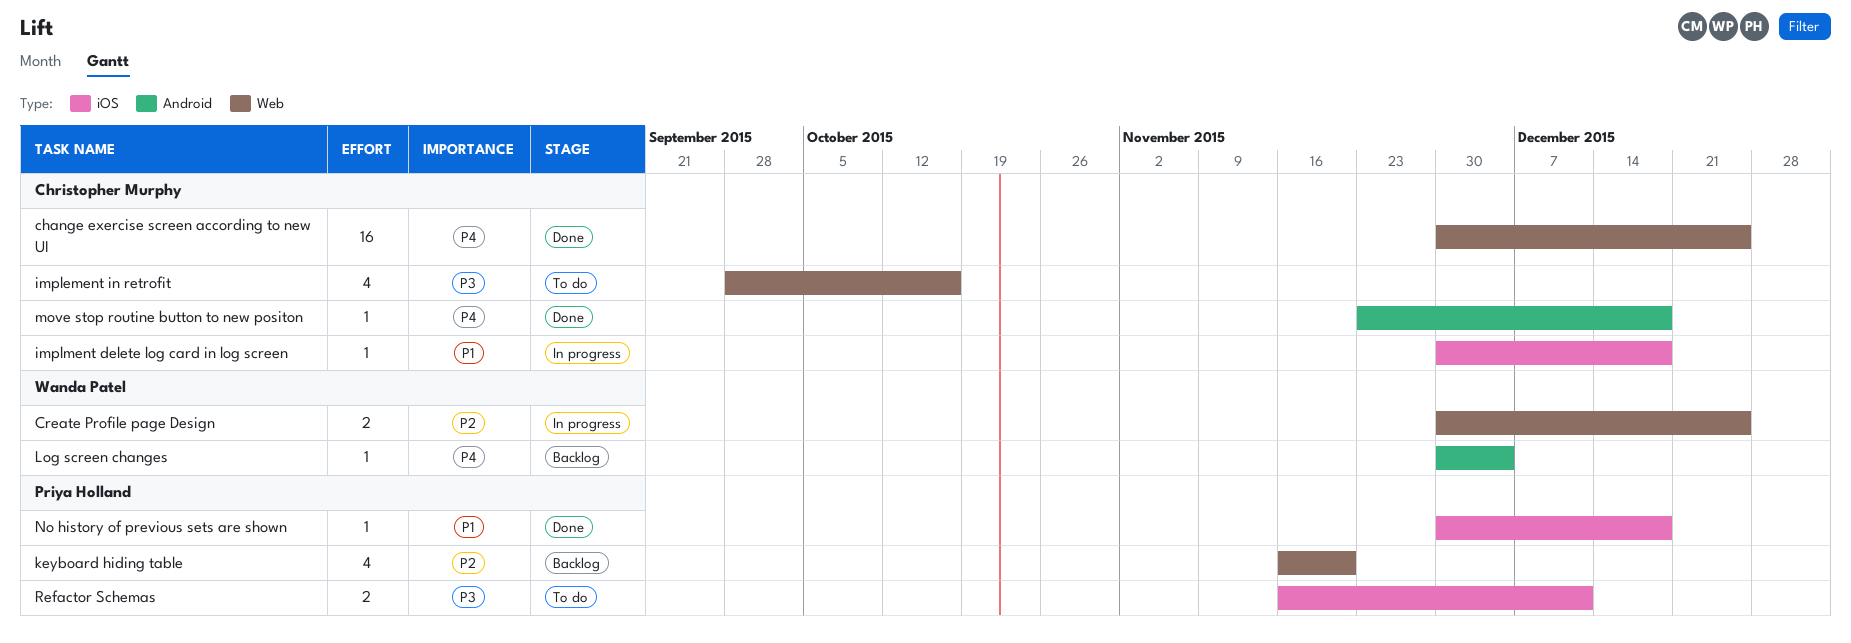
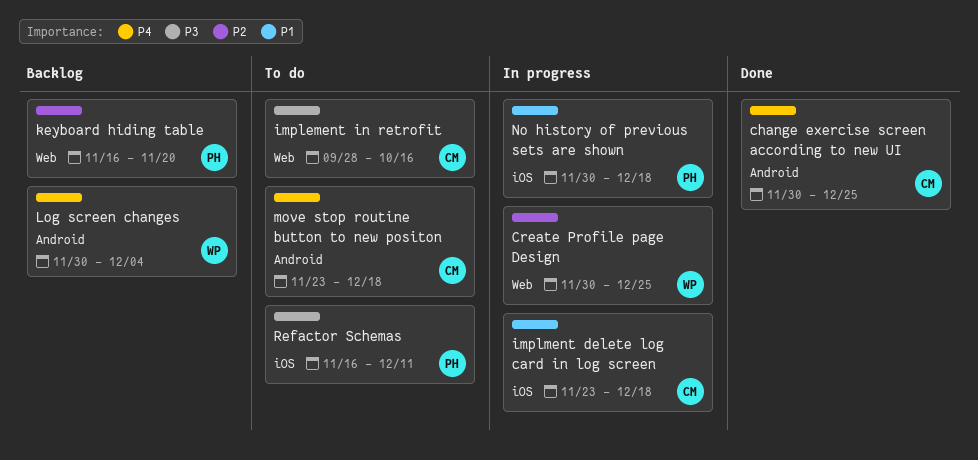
change exercise screen according to new UI, label: Web -> Android
implment delete log card in log screen, start: Nov 30 -> Nov 23
move stop routine button to new positon, status: Done -> To do
No history of previous sets are shown, status: Done -> In progress

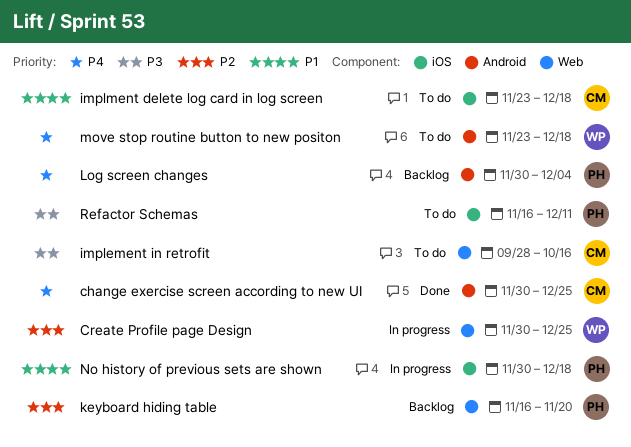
implment delete log card in log screen, status: In progress -> To do
Log screen changes, owner: WP -> PH
move stop routine button to new positon, owner: CM -> WP

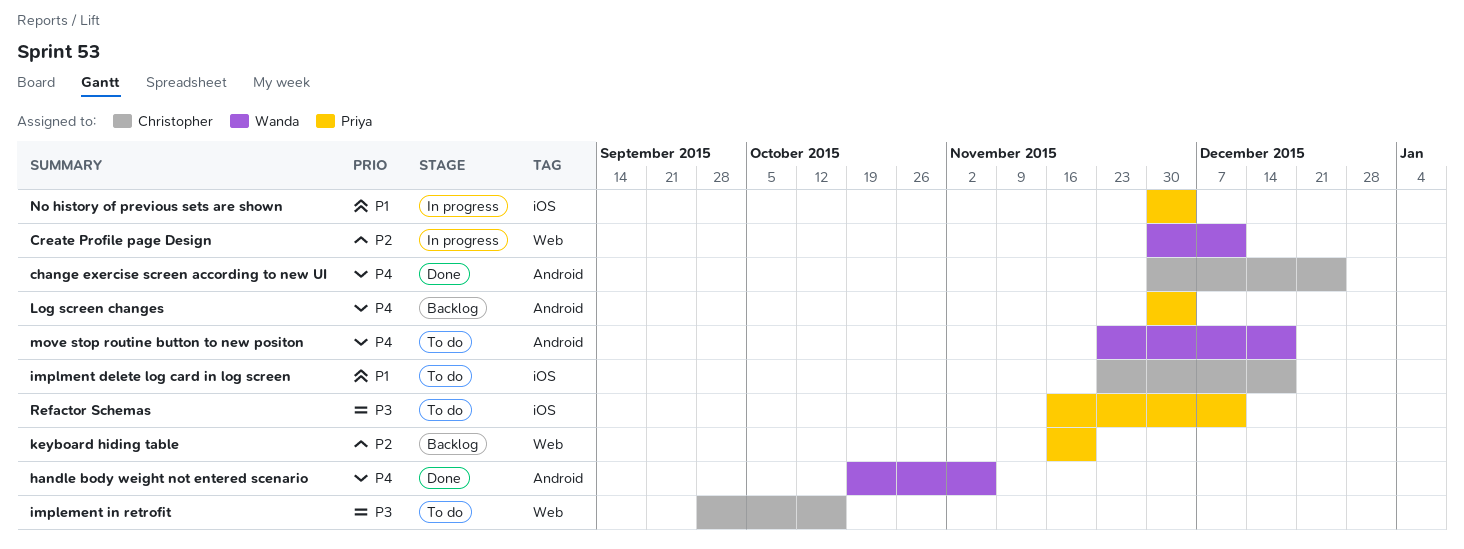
Create Profile page Design, due: Dec 25 -> Dec 11
handle body weight not entered scenario: none -> present
No history of previous sets are shown, due: Dec 18 -> Dec 4

